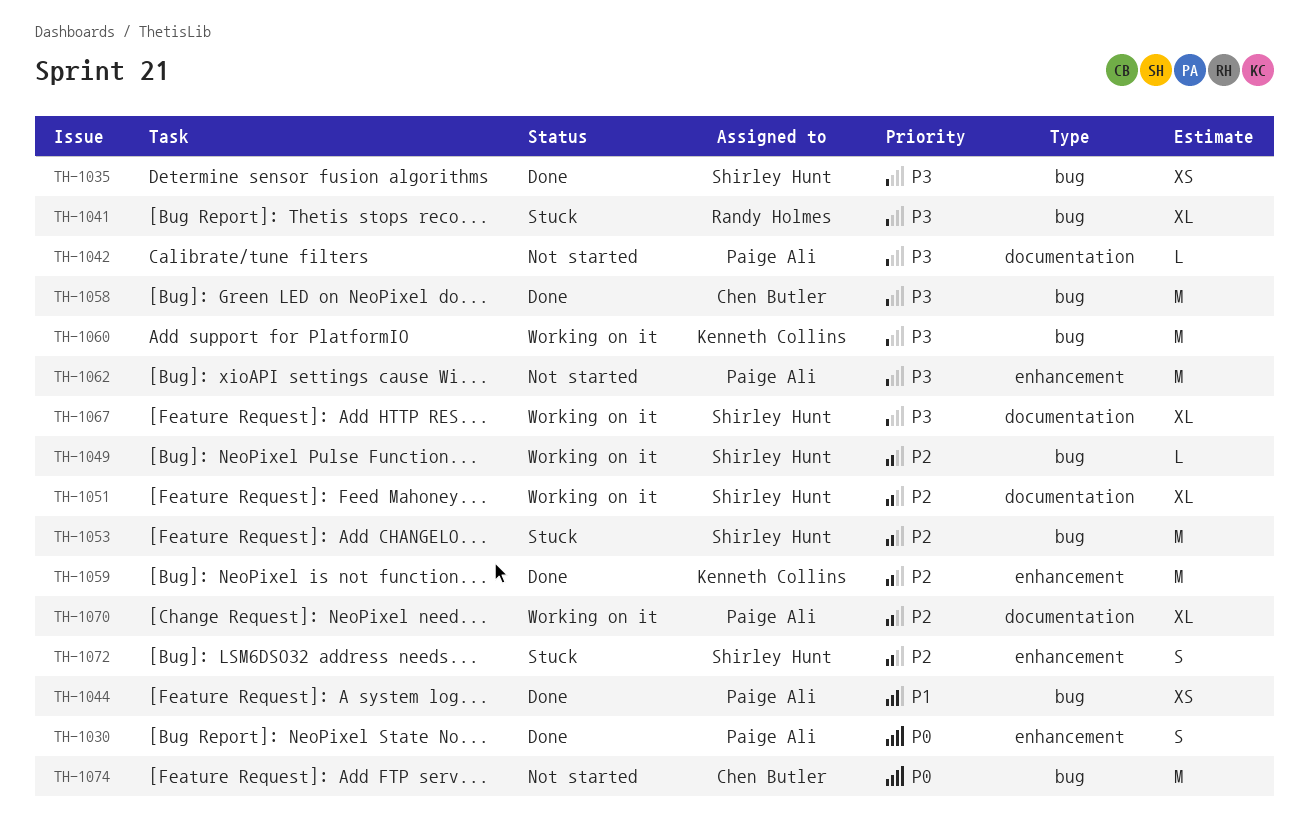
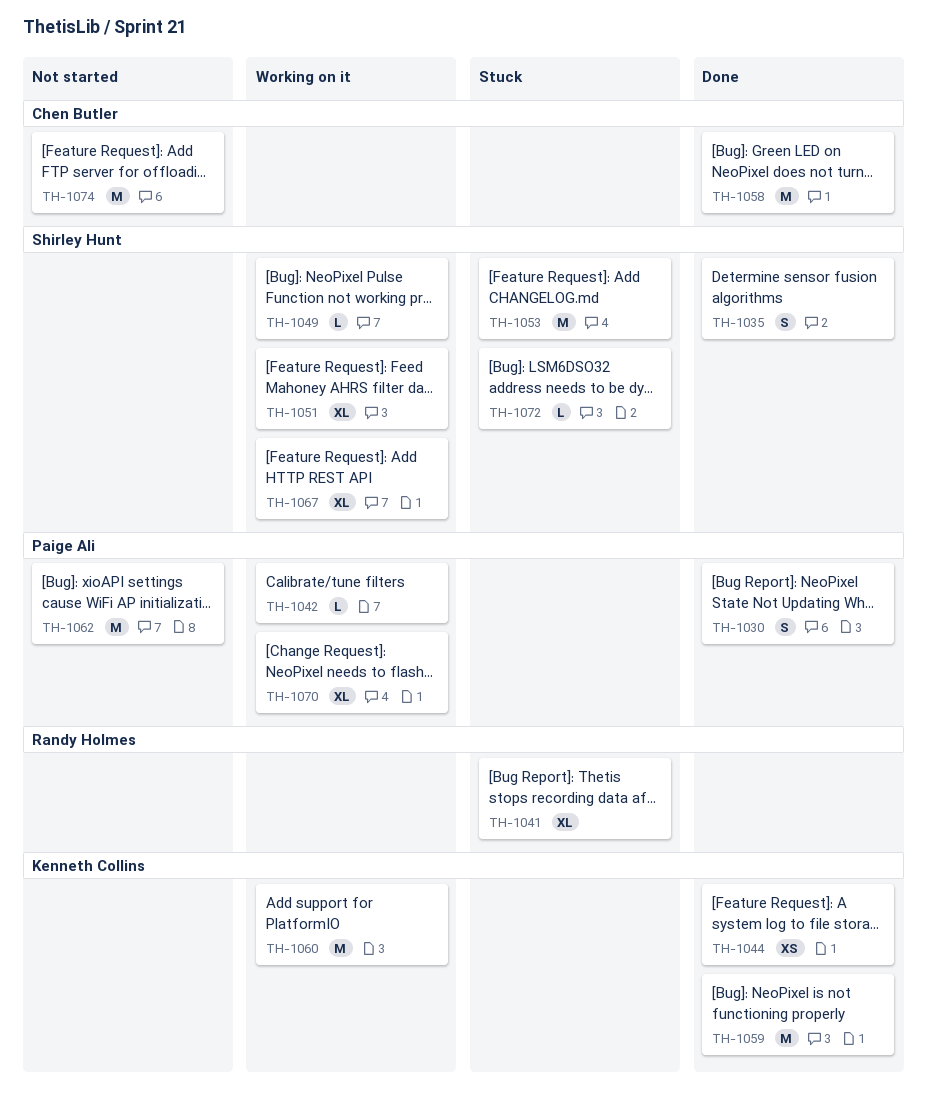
TH-1035, estimate: XS -> S
TH-1042, status: Not started -> Working on it
TH-1044, owner: Paige Ali -> Kenneth Collins
TH-1072, estimate: S -> L

